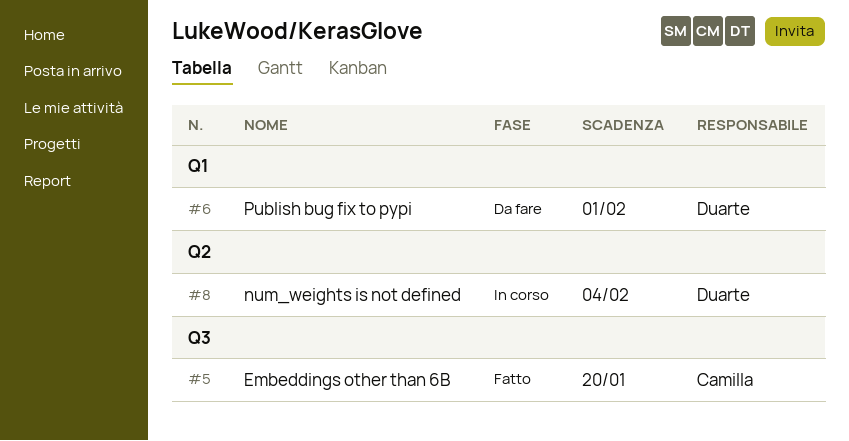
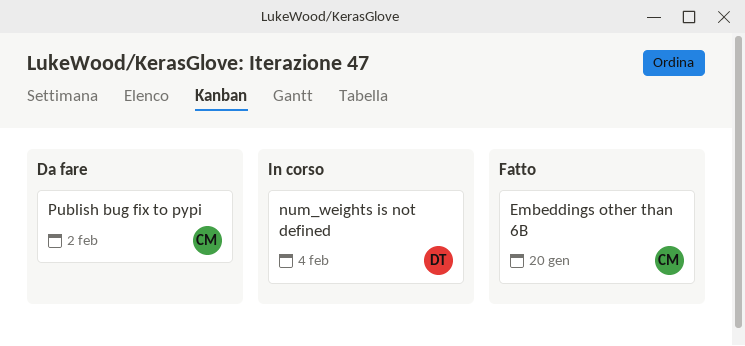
Publish bug fix to pypi, owner: Duarte -> Camilla
Publish bug fix to pypi, due: Feb 1 -> Feb 2

